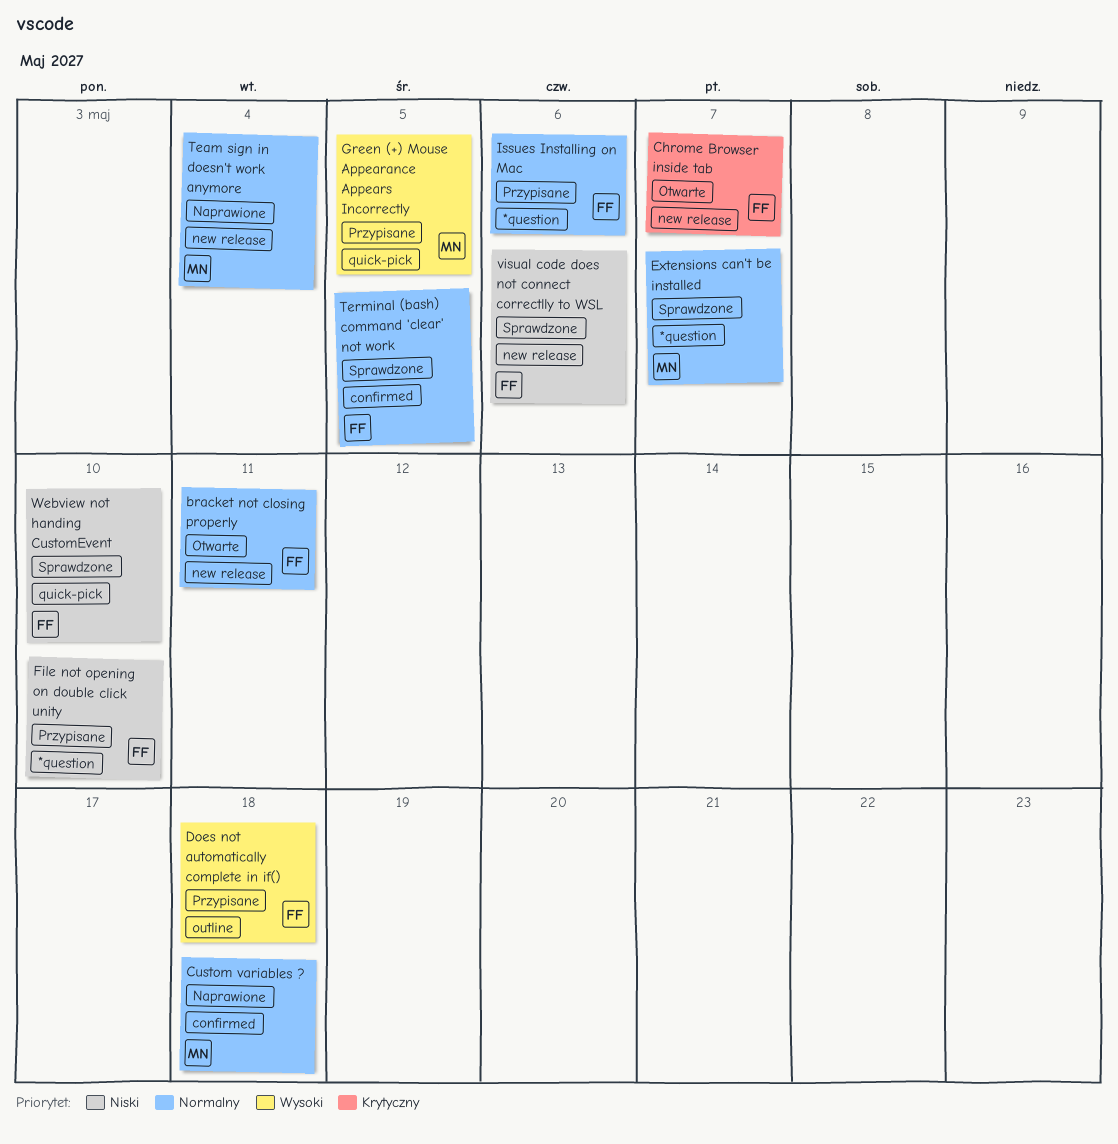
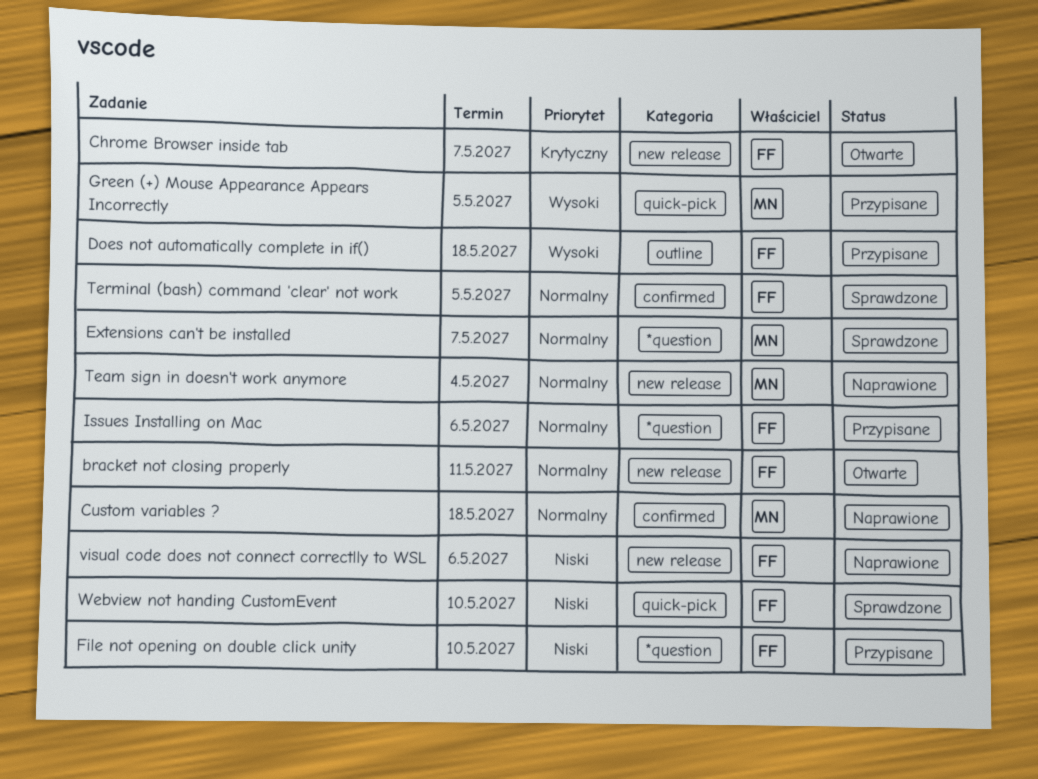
visual code does not connect correctlly to WSL, status: Sprawdzone -> Naprawione

